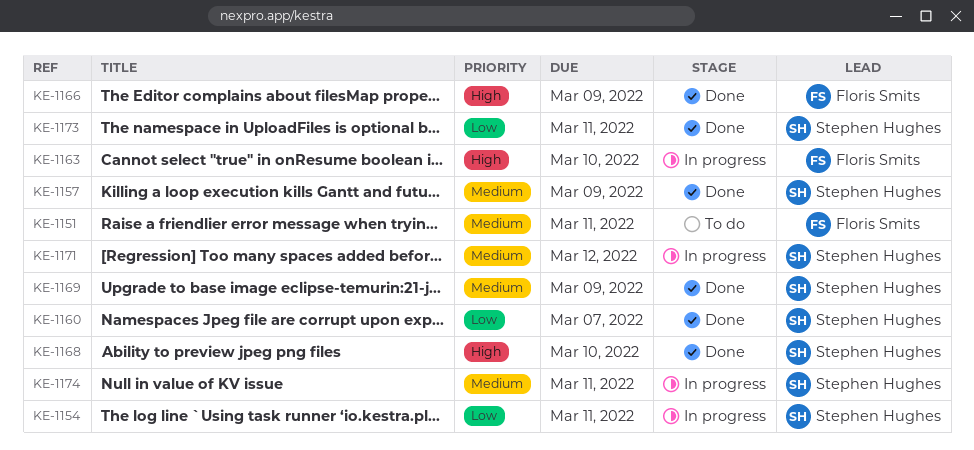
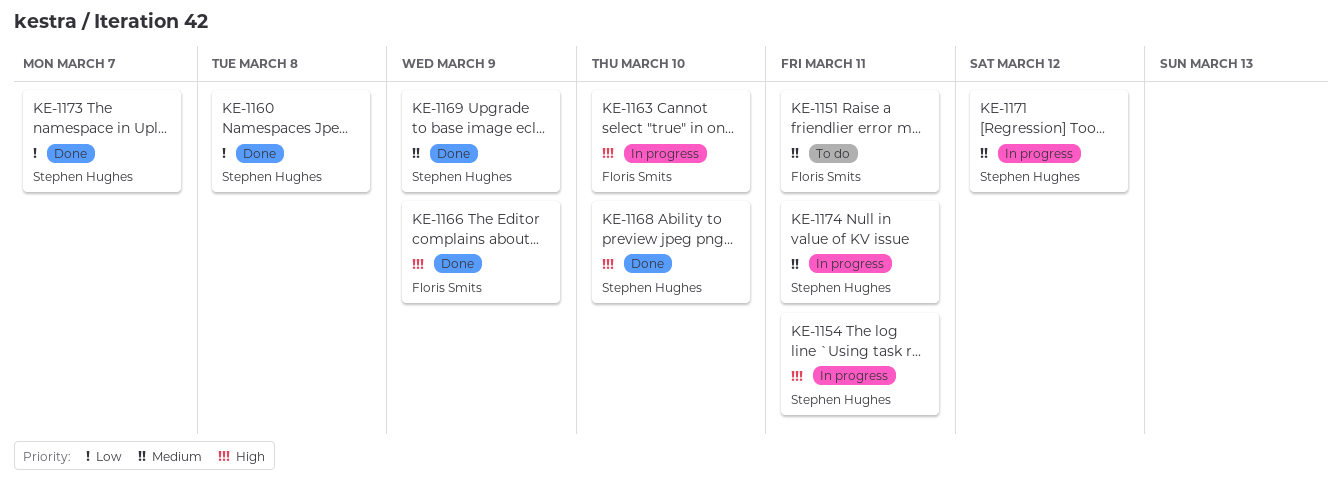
KE-1154, priority: Low -> High
KE-1157: present -> none
KE-1160, due: Mar 7 -> Mar 8
KE-1173, due: Mar 11 -> Mar 7

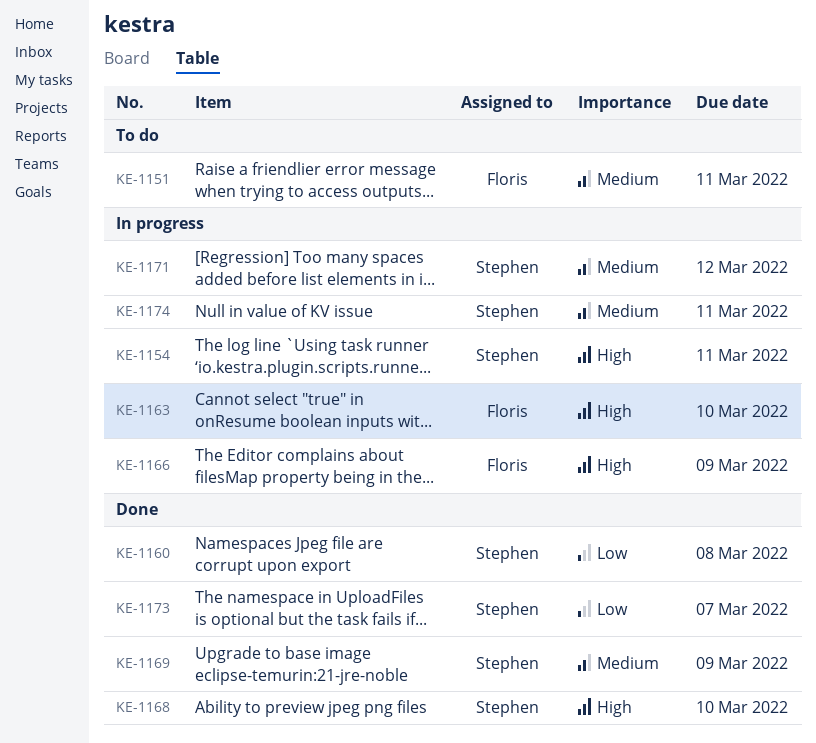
KE-1166, status: Done -> In progress

